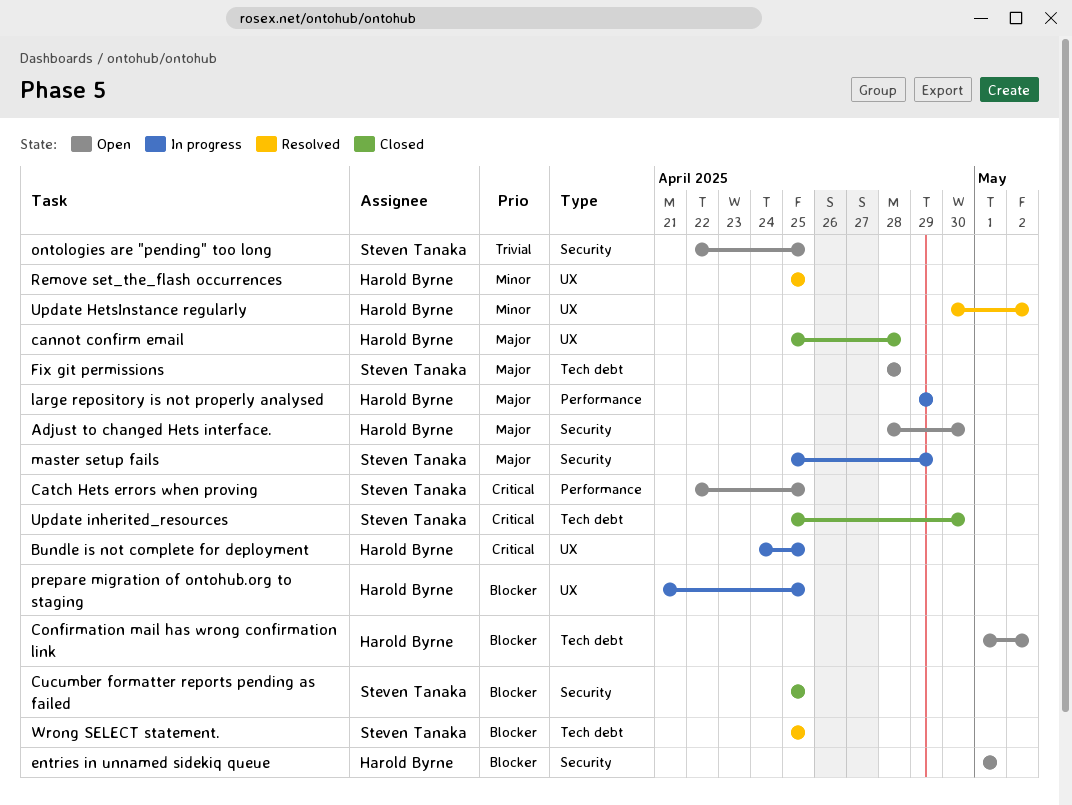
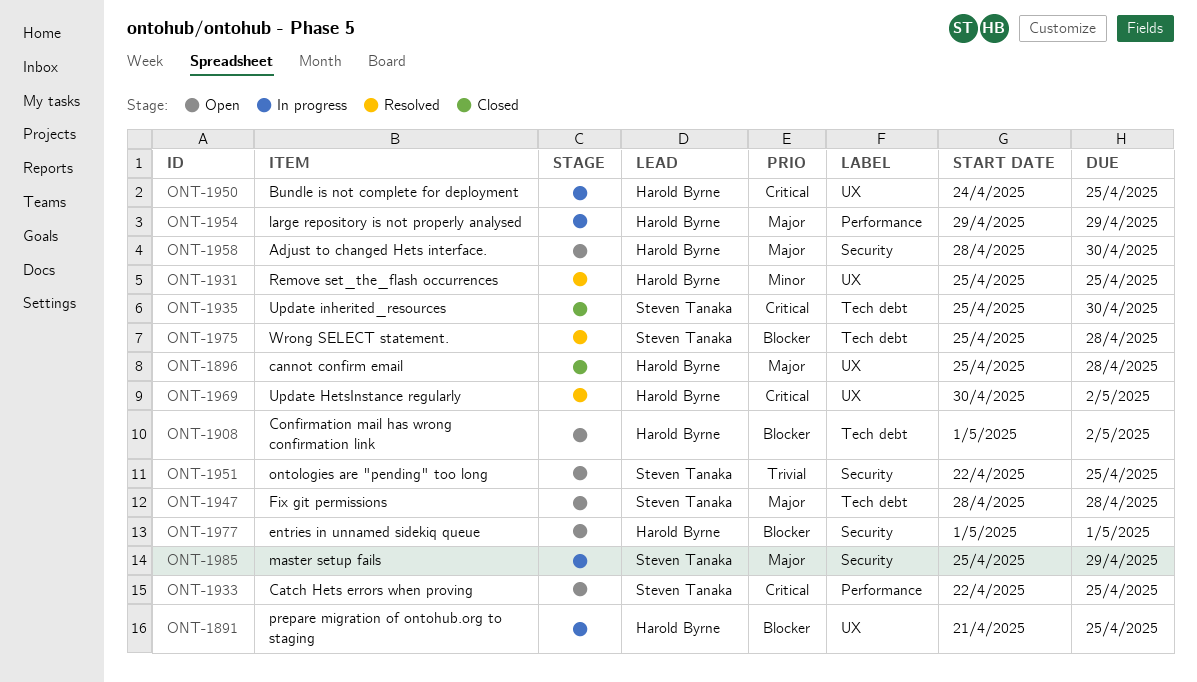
Cucumber formatter reports pending as failed: present -> none
Update HetsInstance regularly, priority: Minor -> Critical
Wrong SELECT statement., due: Apr 25 -> Apr 28

